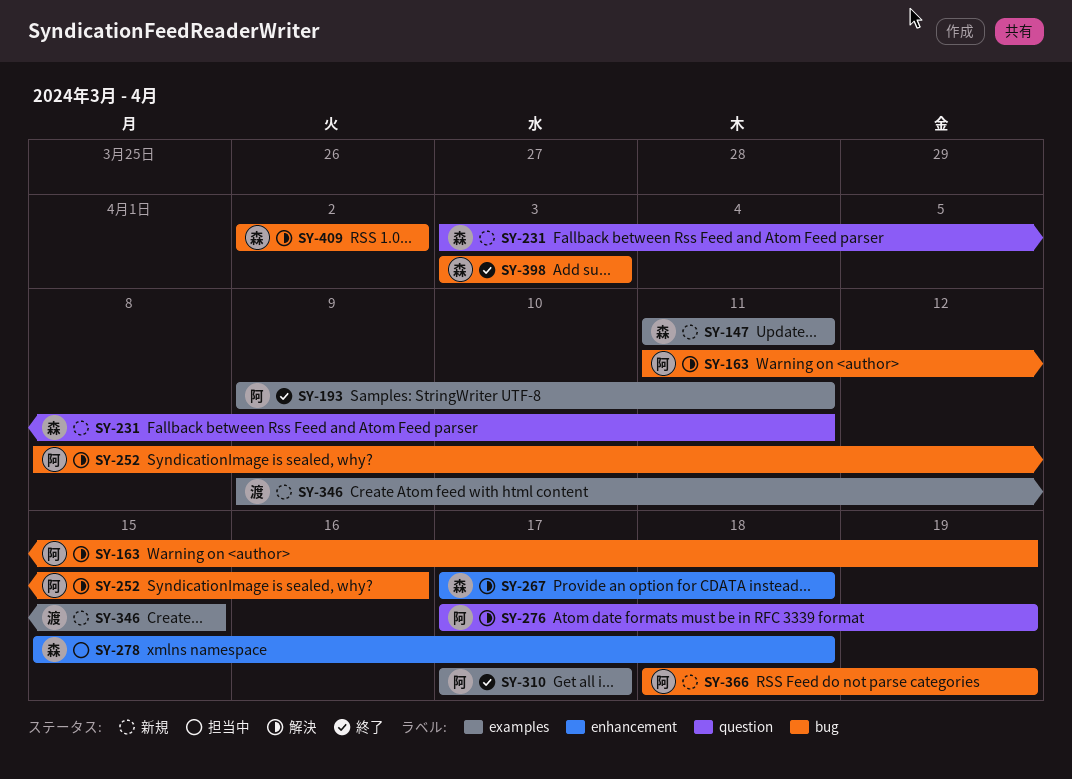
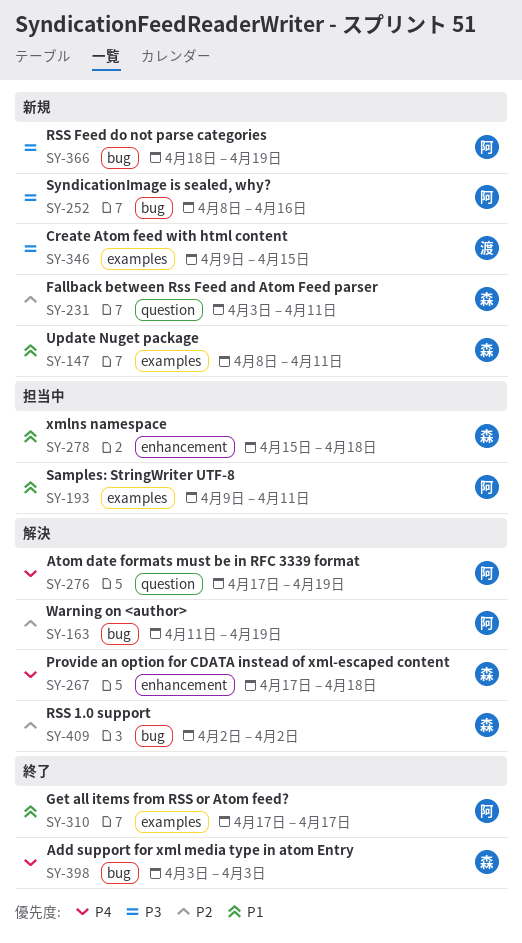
SY-147, start: Apr 11 -> Apr 8
SY-193, status: 終了 -> 担当中
SY-252, status: 解決 -> 新規

